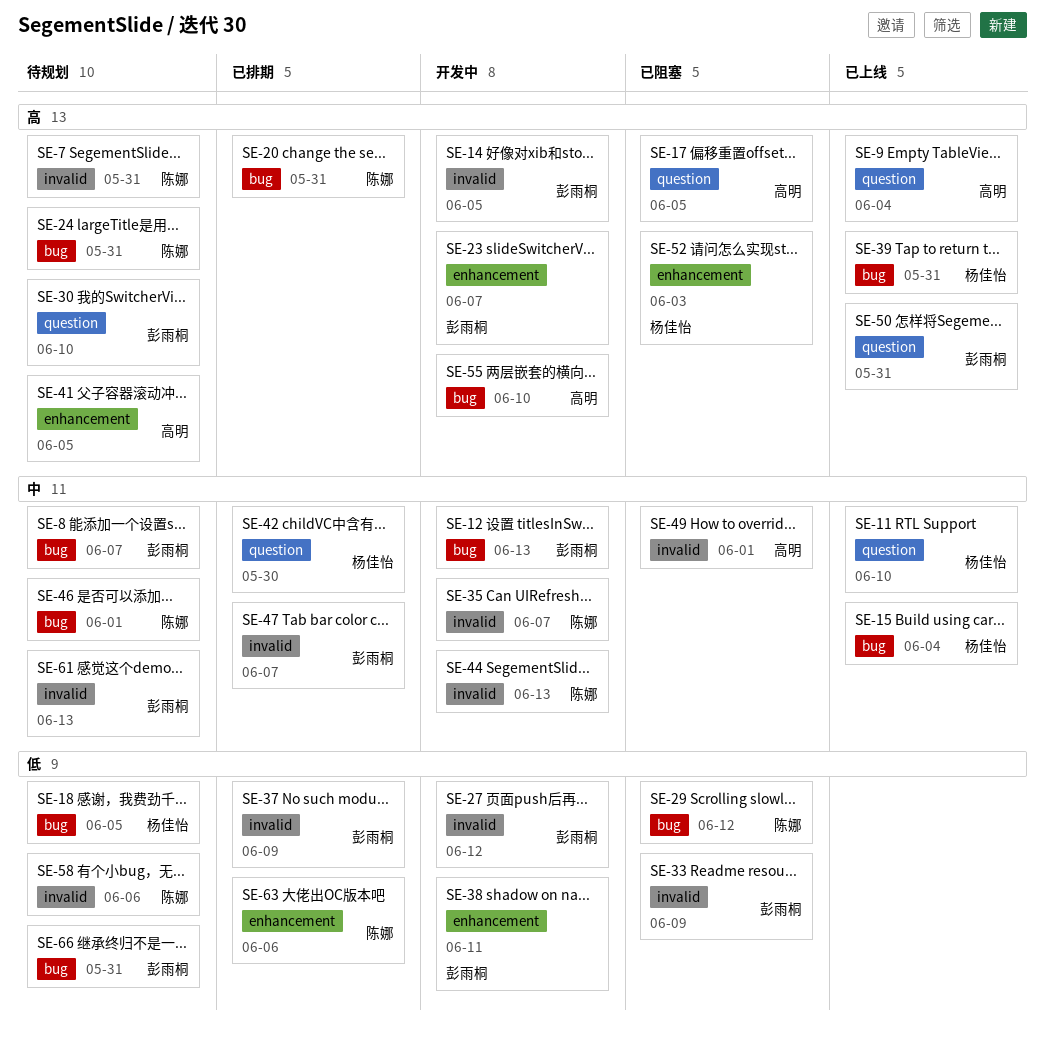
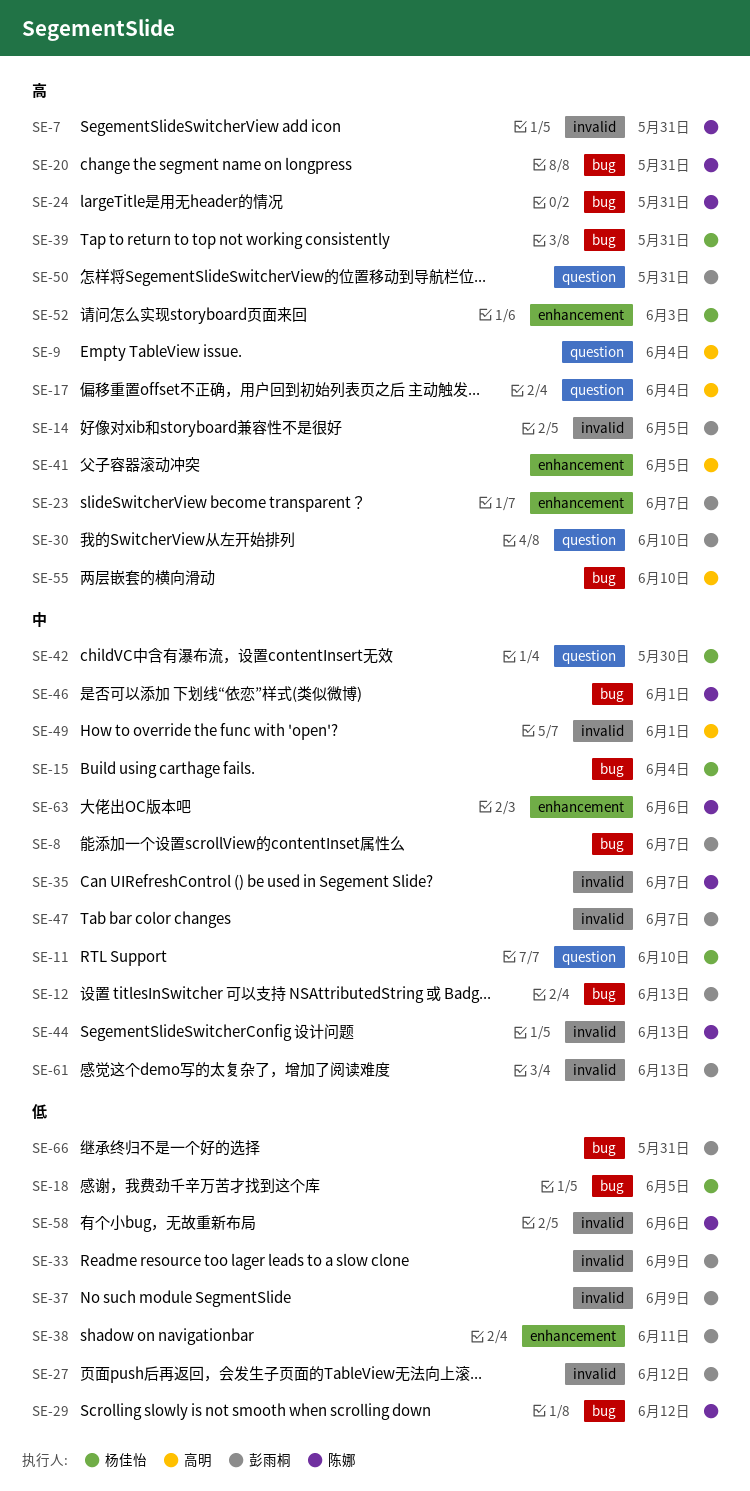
SE-17, due: Jun 5 -> Jun 4
SE-63, priority: 低 -> 中

